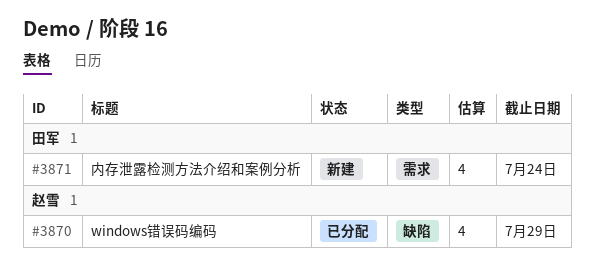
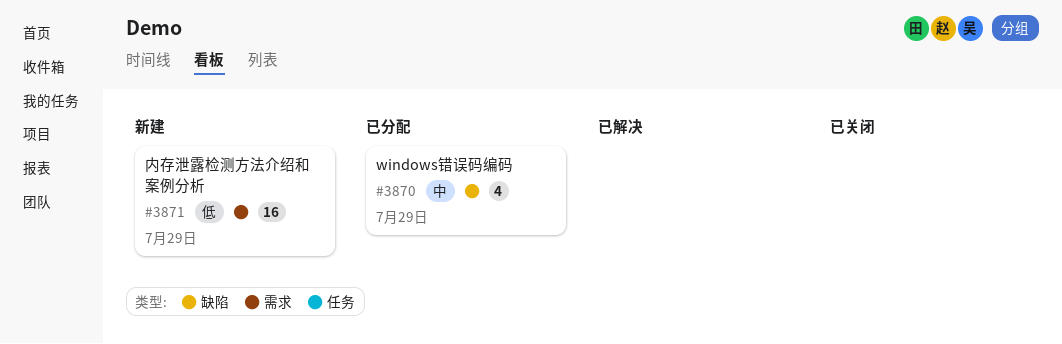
#3871, estimate: 4 -> 16
#3871, due: Jul 24 -> Jul 29

